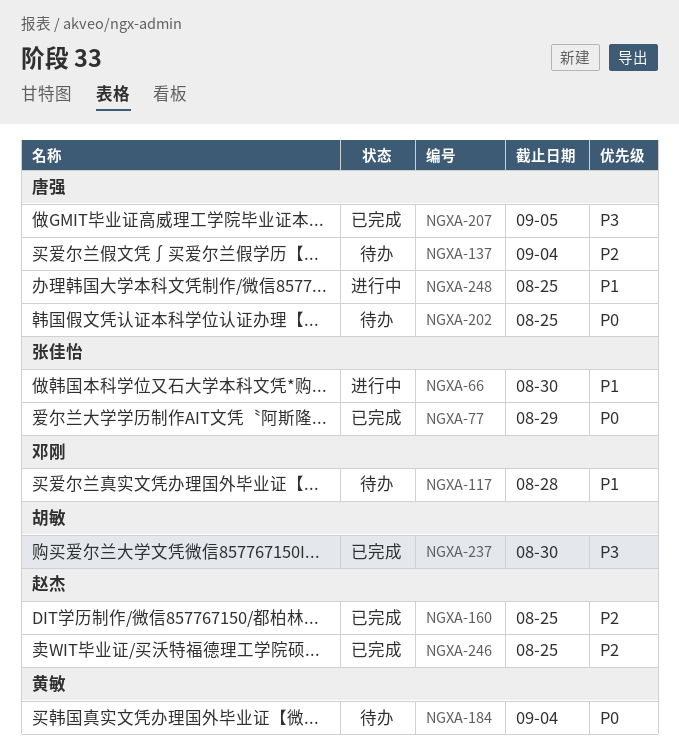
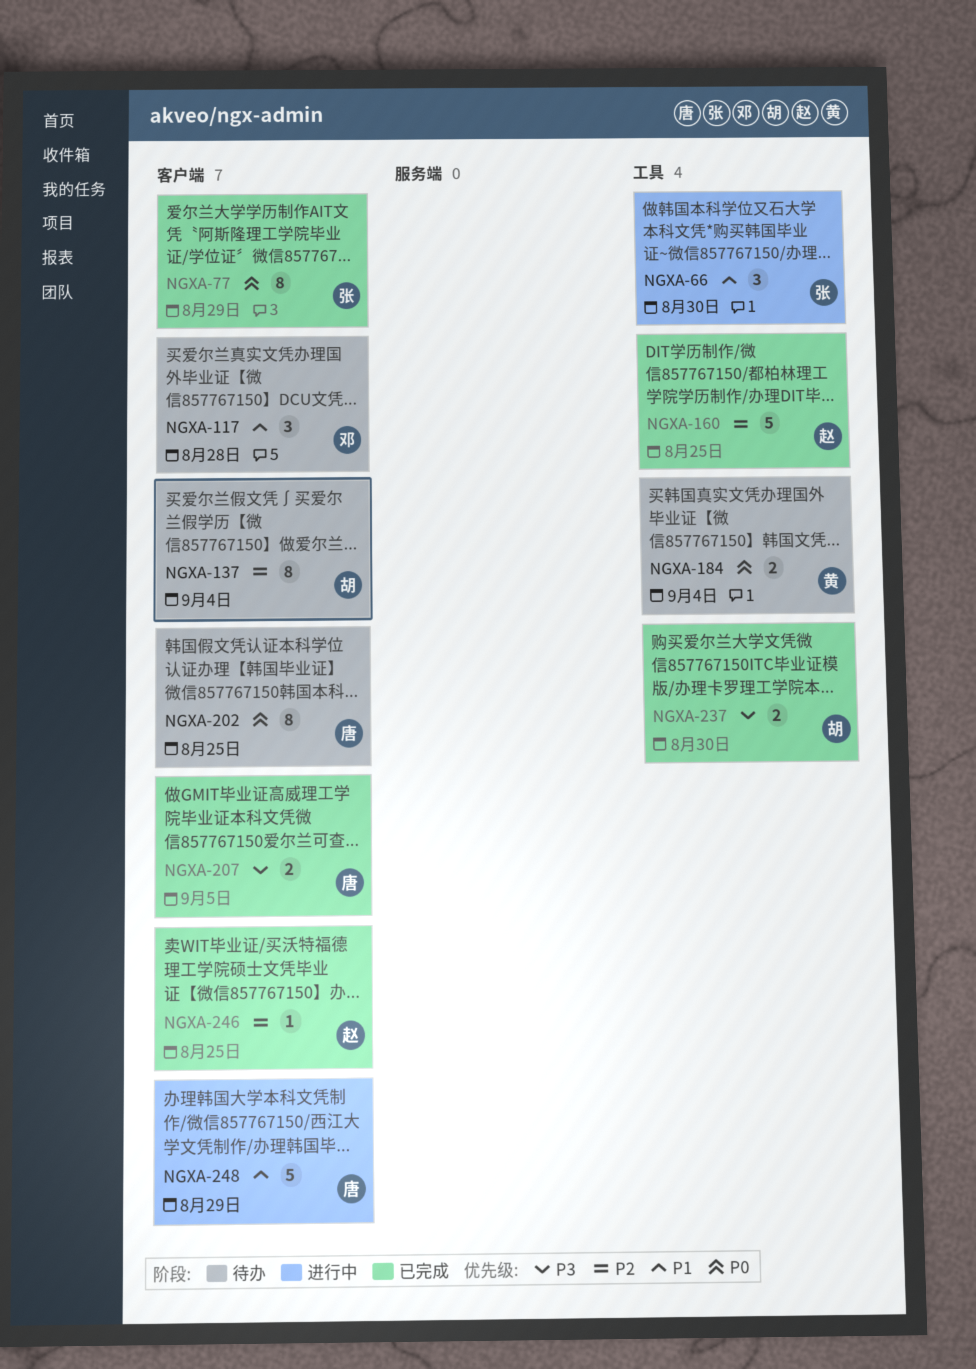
NGXA-137, owner: 唐强 -> 胡敏
NGXA-248, due: Aug 25 -> Aug 29

